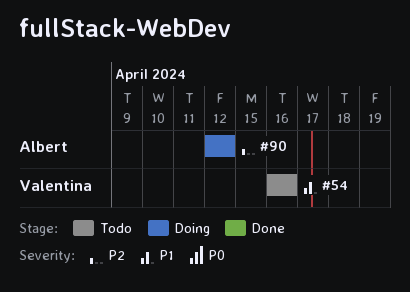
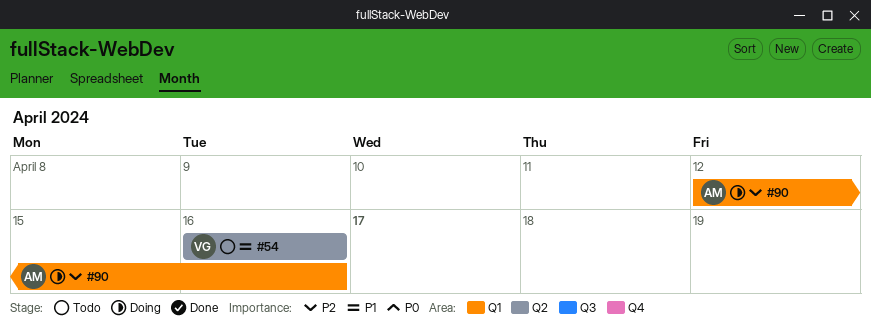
#90, due: Apr 12 -> Apr 16

